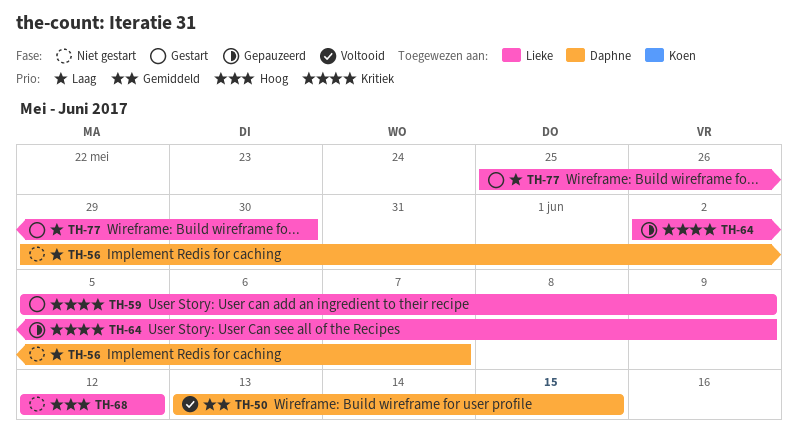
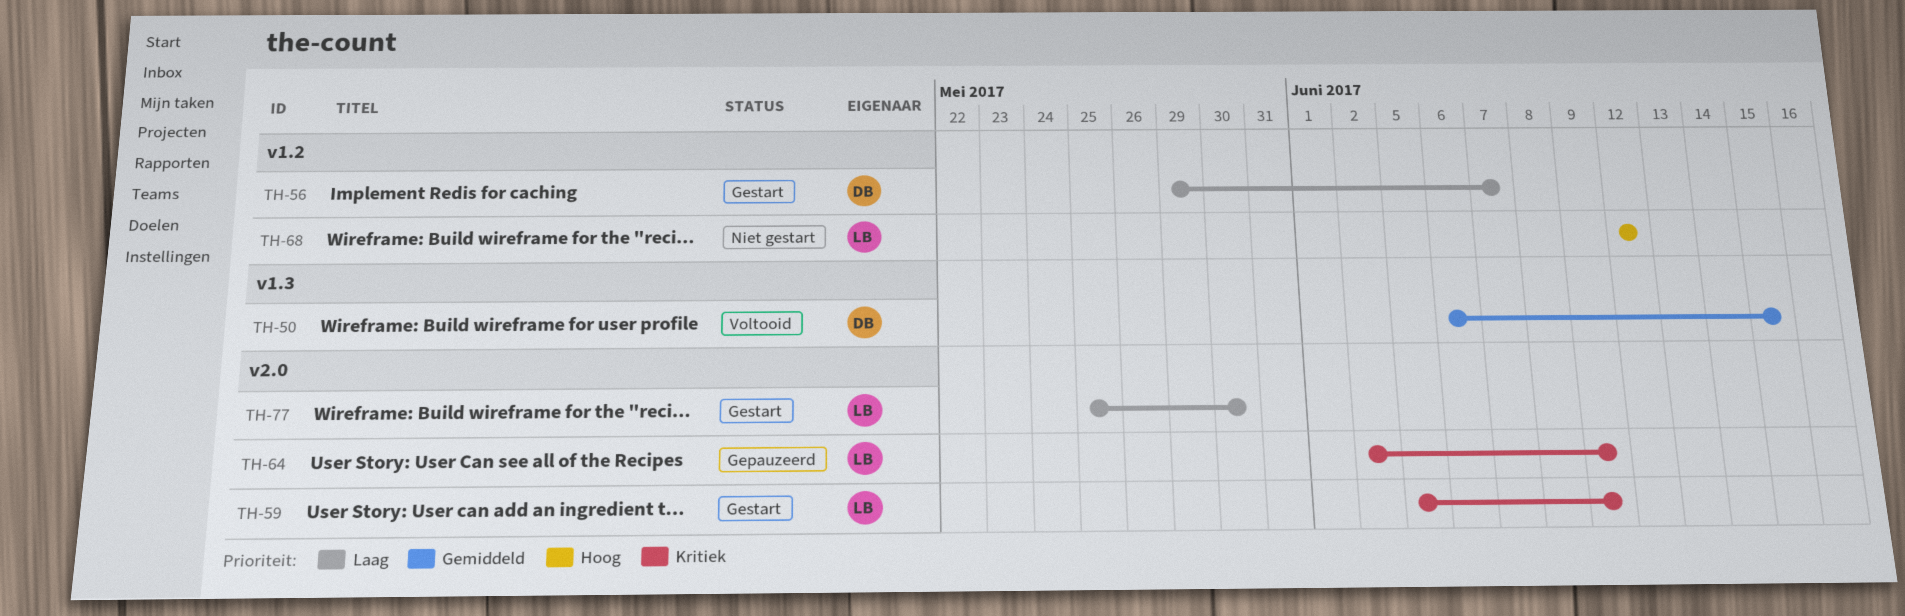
TH-50, start: Jun 13 -> Jun 6
TH-56, status: Niet gestart -> Gestart

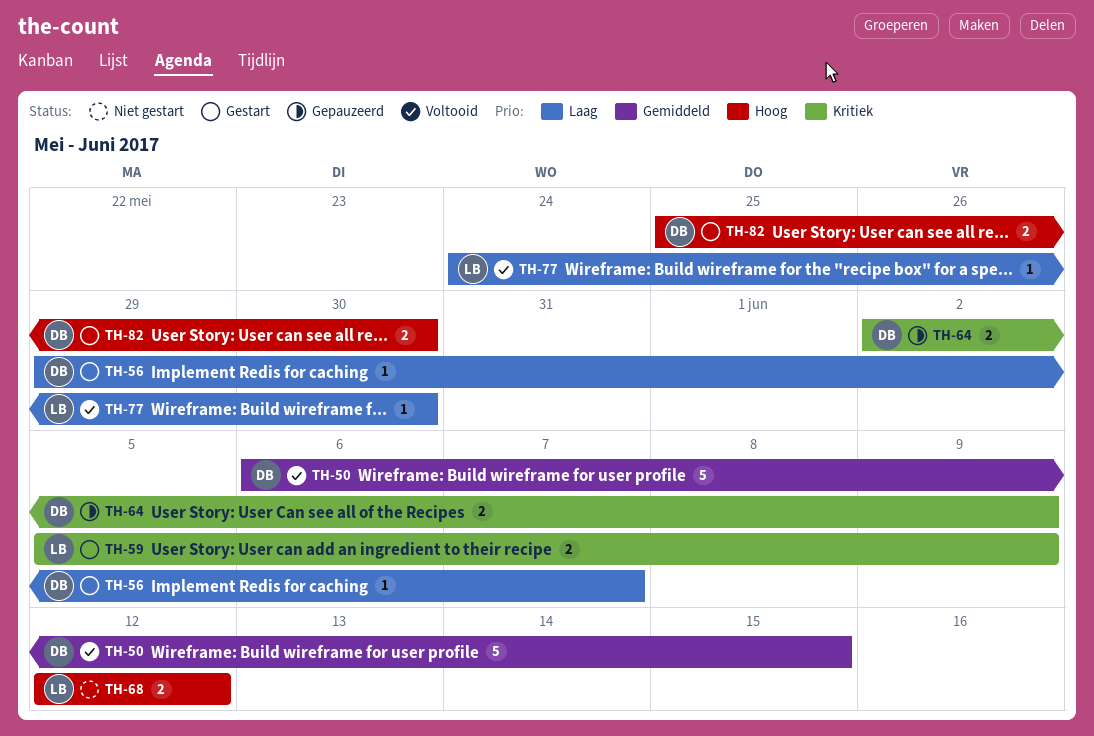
TH-64, owner: LB -> DB
TH-77, status: Gestart -> Voltooid
TH-77, start: May 25 -> May 24
TH-82: none -> present

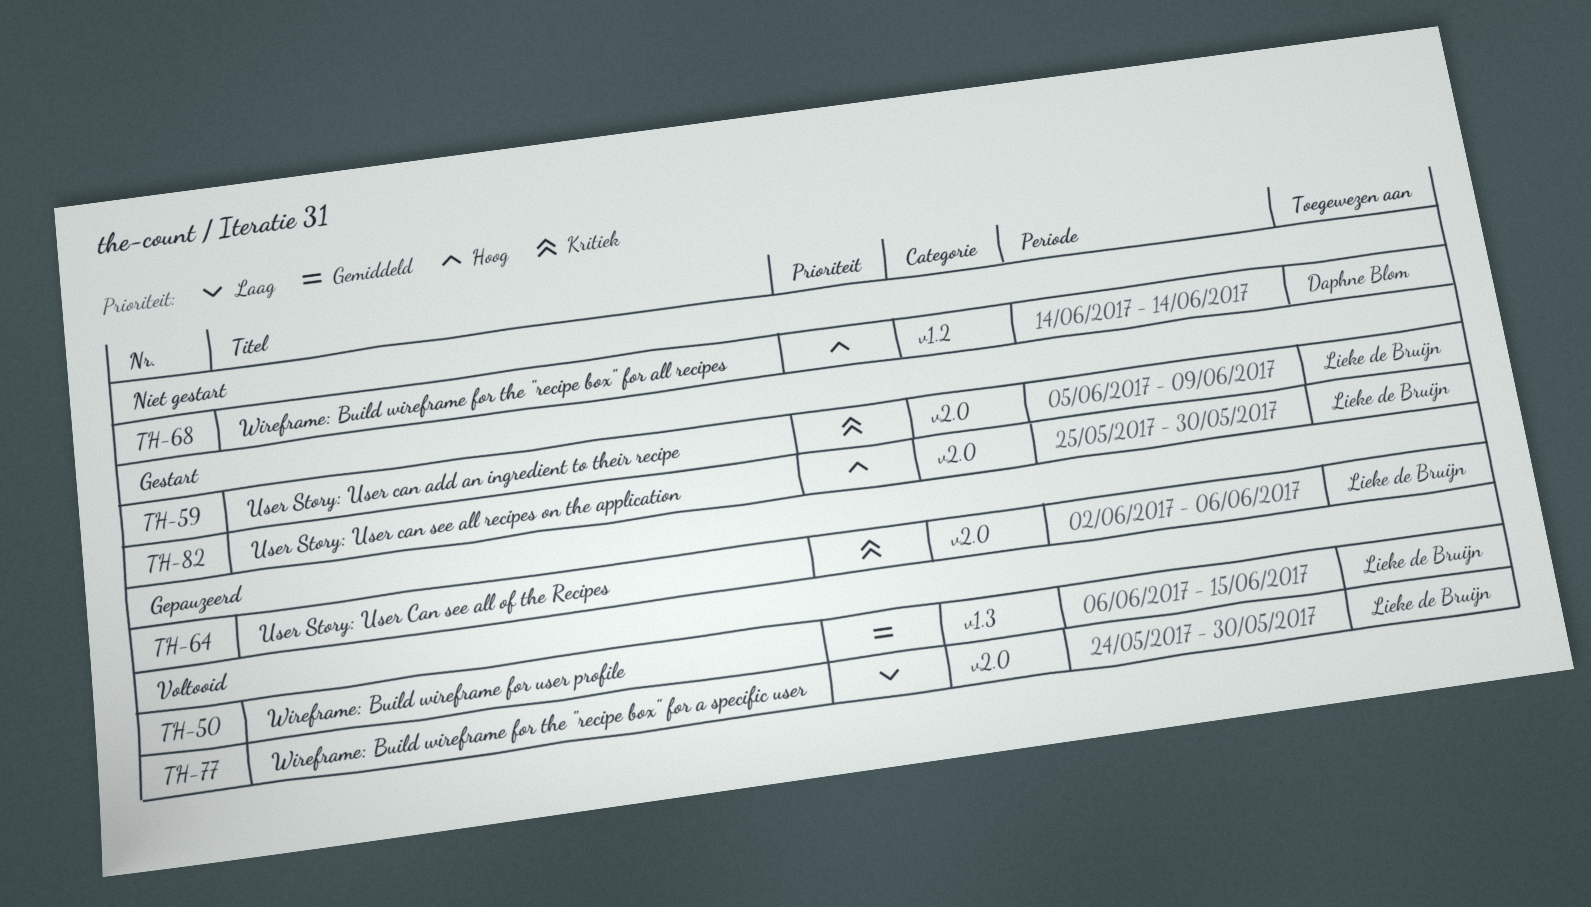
TH-50, owner: Daphne Blom -> Lieke de Bruijn
TH-56: present -> none
TH-64, owner: Daphne Blom -> Lieke de Bruijn
TH-64, due: Jun 9 -> Jun 6
TH-68, owner: Lieke de Bruijn -> Daphne Blom
TH-68, start: Jun 12 -> Jun 14
TH-68, due: Jun 12 -> Jun 14
TH-82, owner: Daphne Blom -> Lieke de Bruijn

